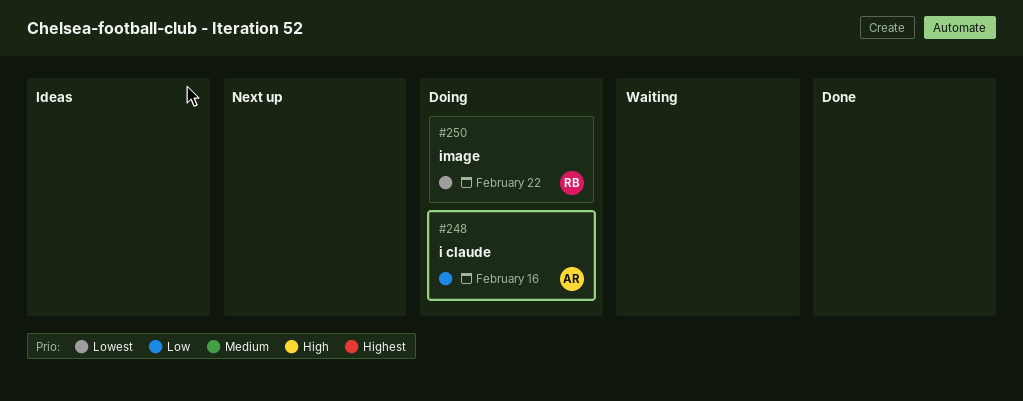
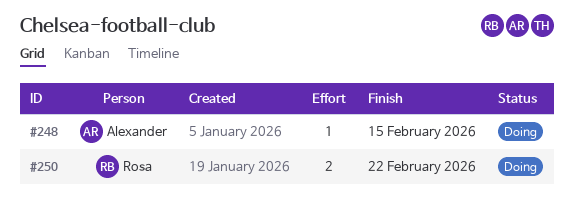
#248, due: Feb 16 -> Feb 15

